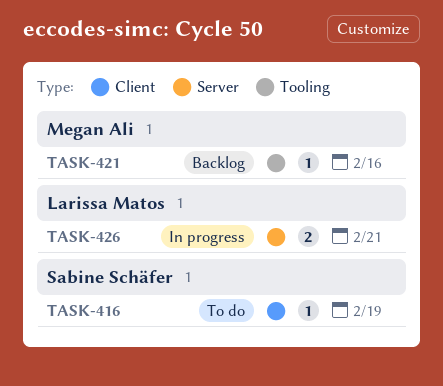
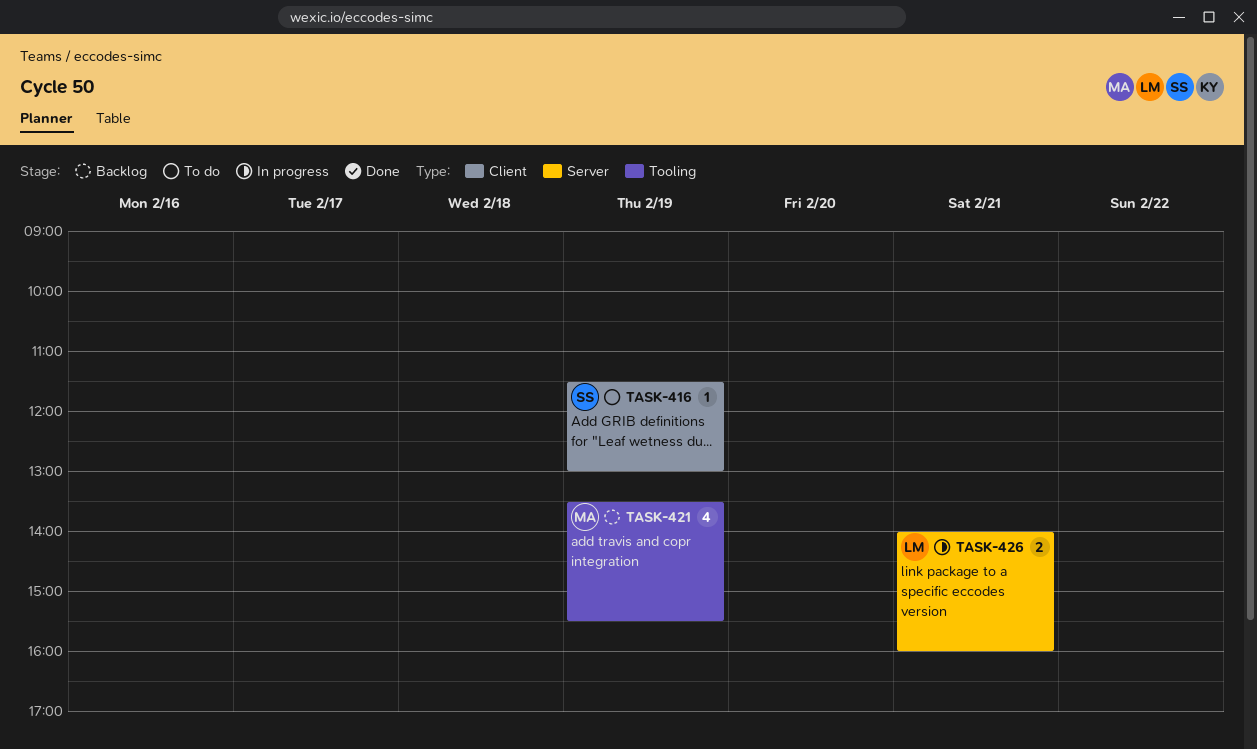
TASK-421, estimate: 1 -> 4
TASK-421, day: Feb 16 -> Feb 19

